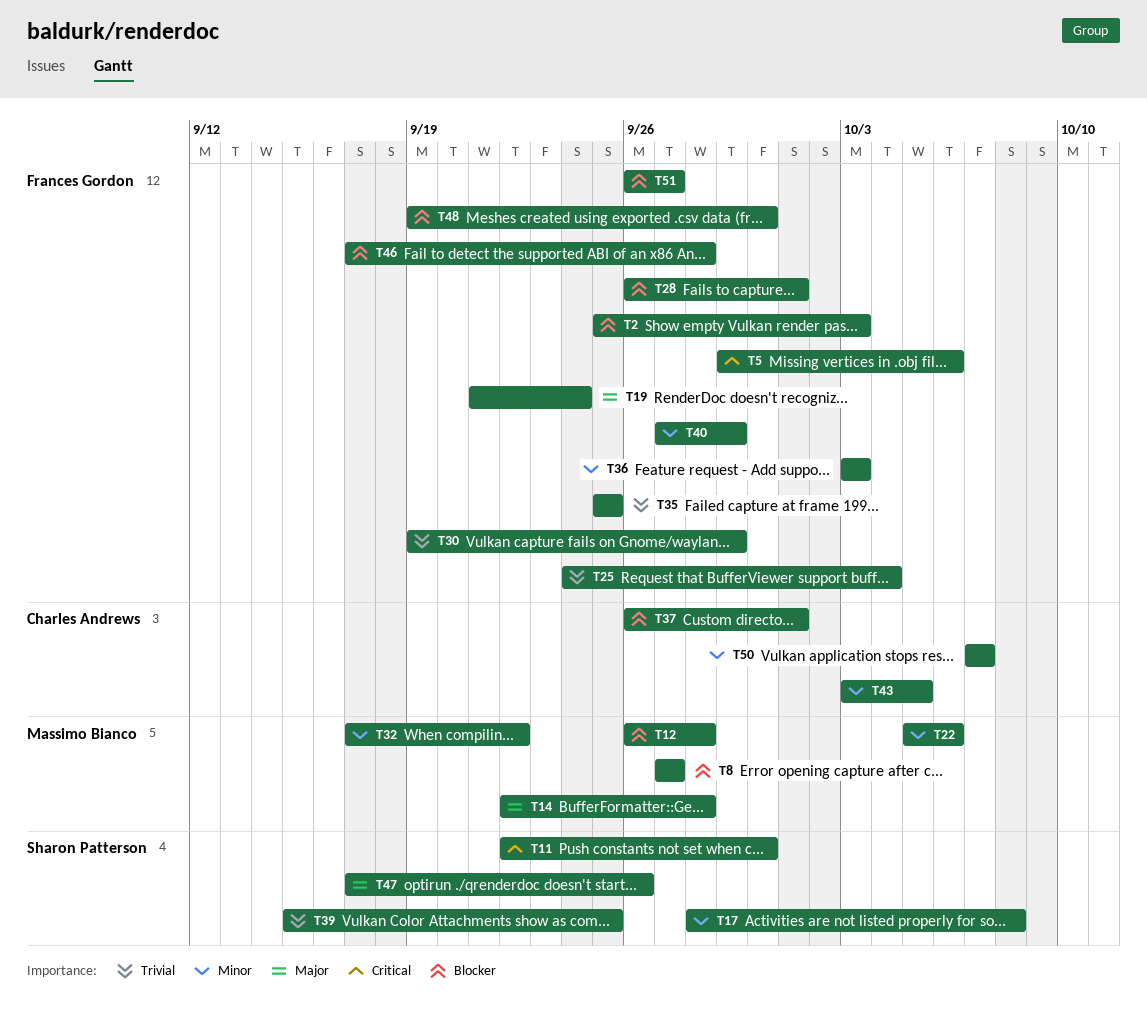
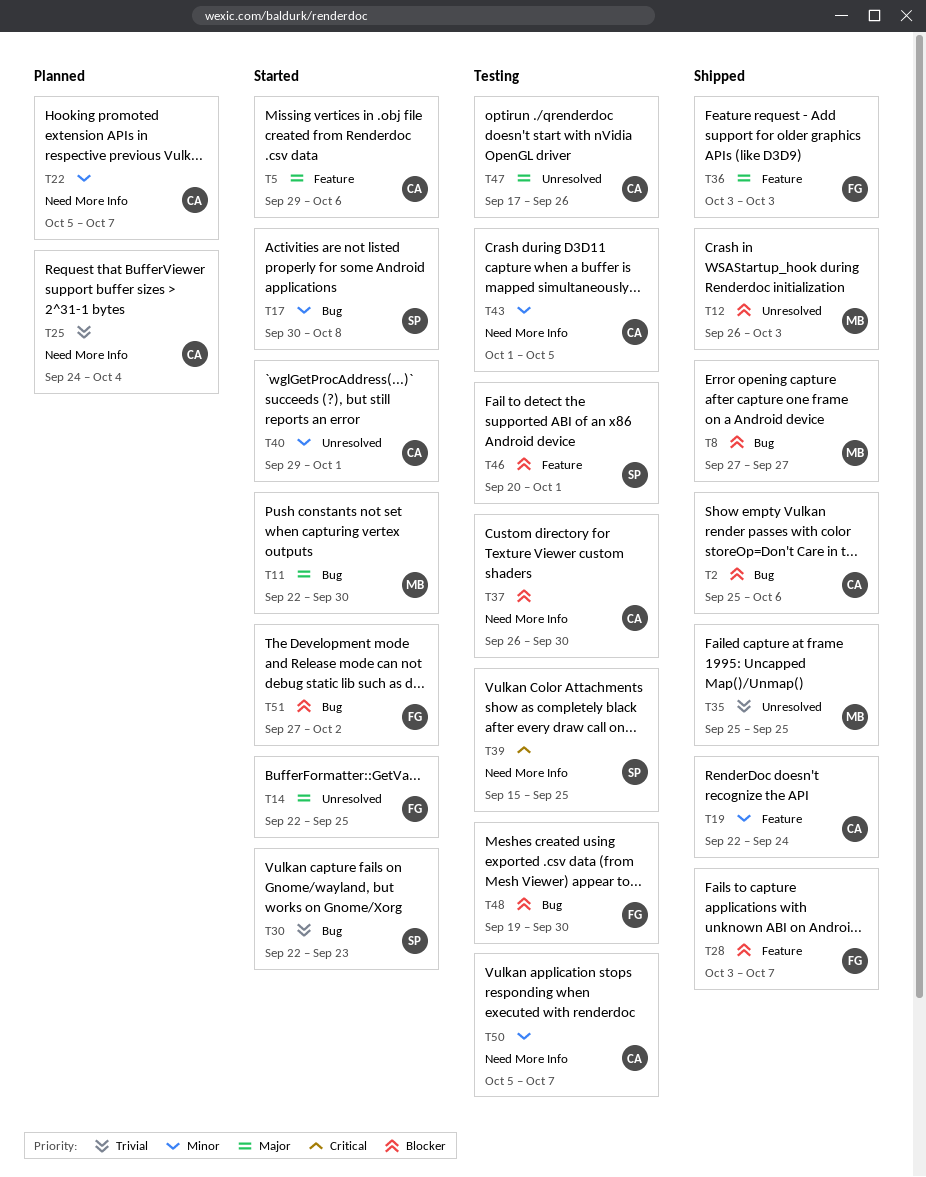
T2, owner: Frances Gordon -> Charles Andrews
T2, due: Oct 3 -> Oct 6
T5, owner: Frances Gordon -> Charles Andrews
T5, priority: Critical -> Major
T11, owner: Sharon Patterson -> Massimo Bianco
T11, priority: Critical -> Major
T12, due: Sep 28 -> Oct 3
T14, owner: Massimo Bianco -> Frances Gordon
T14, due: Sep 28 -> Sep 25
T17, start: Sep 28 -> Sep 30
T19, owner: Frances Gordon -> Charles Andrews
T19, priority: Major -> Minor
T19, start: Sep 21 -> Sep 22
T22, owner: Massimo Bianco -> Charles Andrews
T22, due: Oct 6 -> Oct 7
T25, owner: Frances Gordon -> Charles Andrews
T28, start: Sep 26 -> Oct 3
T28, due: Oct 1 -> Oct 7
T30, owner: Frances Gordon -> Sharon Patterson
T30, start: Sep 19 -> Sep 22
T30, due: Sep 29 -> Sep 23
T32: present -> none
T35, owner: Frances Gordon -> Massimo Bianco
T36, priority: Minor -> Major
T37, due: Oct 1 -> Sep 30
T39, priority: Trivial -> Critical
T40, owner: Frances Gordon -> Charles Andrews
T40, start: Sep 27 -> Sep 29
T40, due: Sep 29 -> Oct 1
T43, start: Oct 3 -> Oct 1
T46, owner: Frances Gordon -> Sharon Patterson
T46, start: Sep 17 -> Sep 20
T46, due: Sep 28 -> Oct 1
T47, owner: Sharon Patterson -> Charles Andrews
T50, start: Oct 7 -> Oct 5
T51, start: Sep 26 -> Sep 27
T51, due: Sep 27 -> Oct 2

